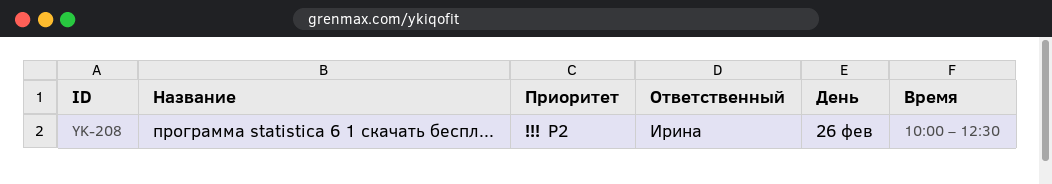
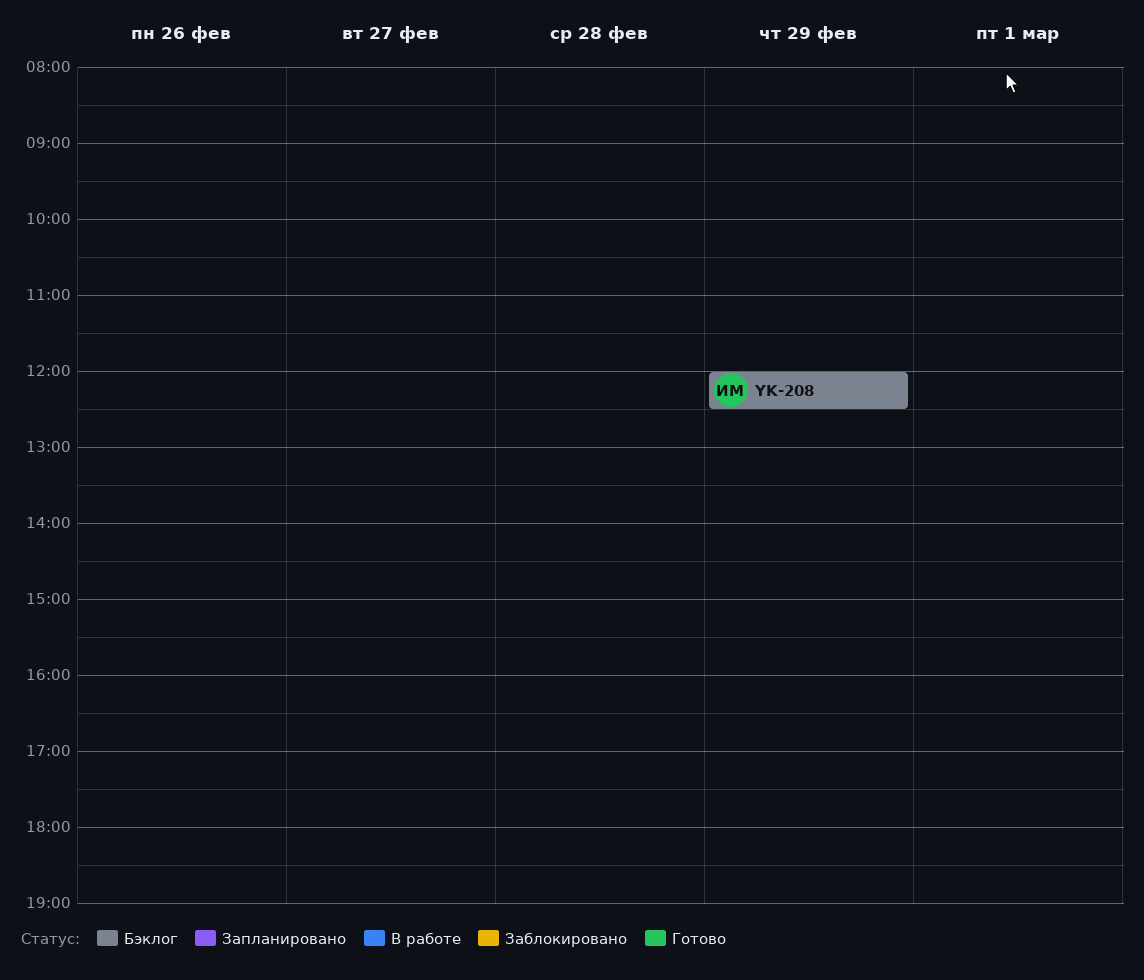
YK-208, day: Feb 26 -> Feb 29
YK-208, begins: 10:00 -> 12:00

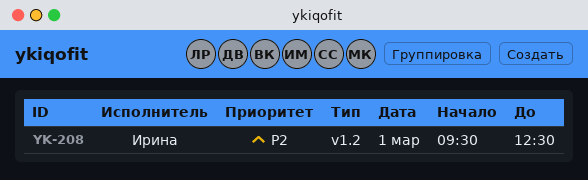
YK-208, day: Feb 29 -> Mar 1
YK-208, begins: 12:00 -> 09:30

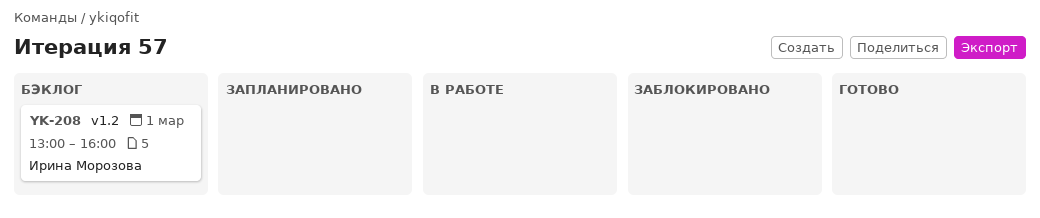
YK-208, begins: 09:30 -> 13:00
YK-208, ends: 12:30 -> 16:00

